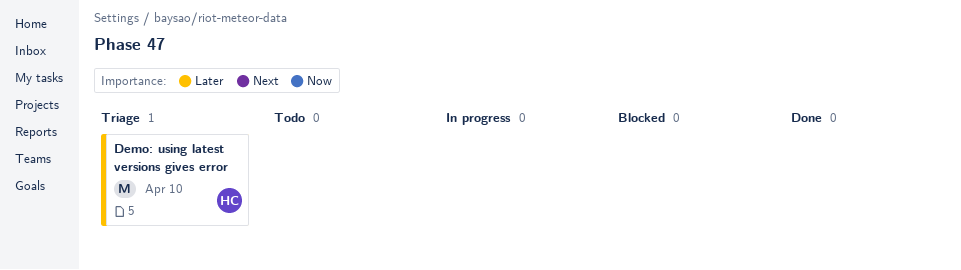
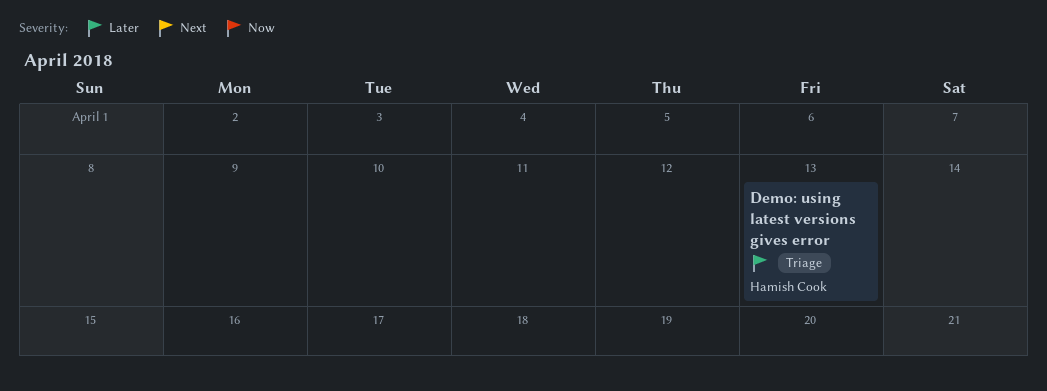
Demo: using latest versions gives error, due: Apr 10 -> Apr 13

